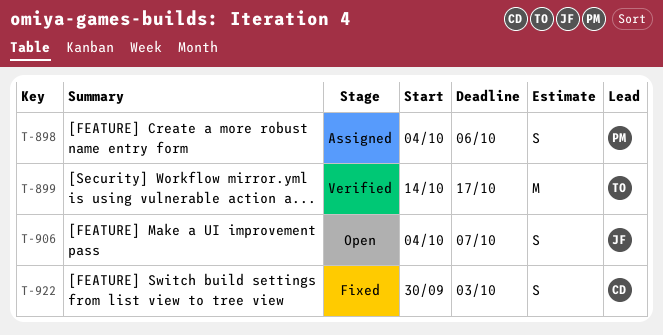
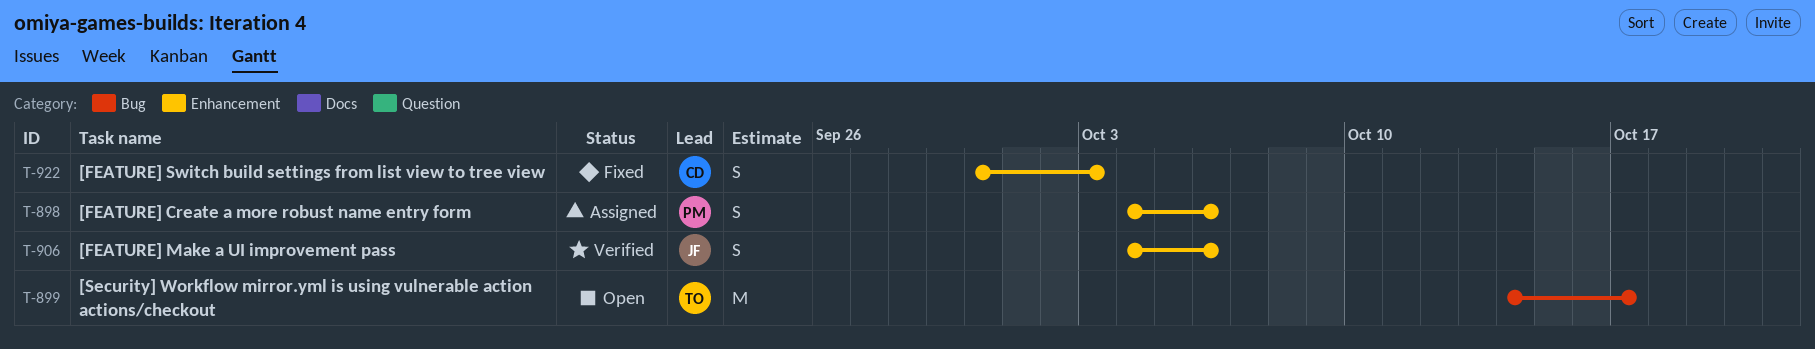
T-899, status: Verified -> Open
T-906, status: Open -> Verified
T-906, due: Oct 7 -> Oct 6

